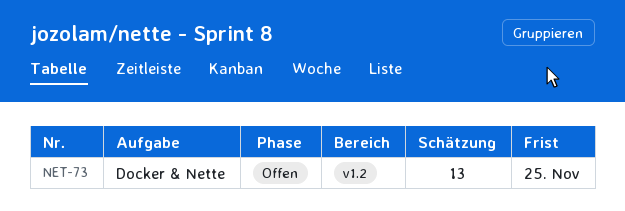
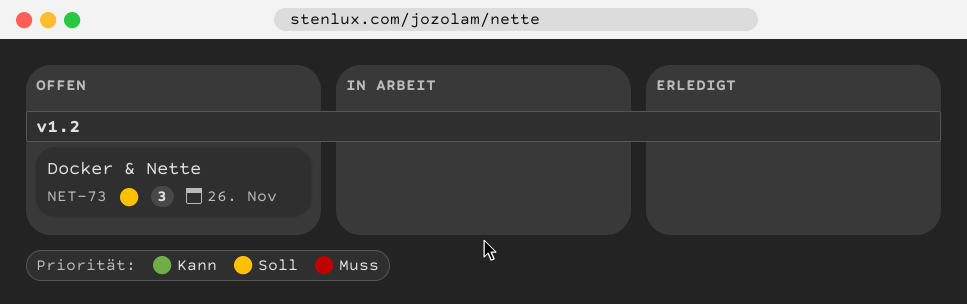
NET-73, estimate: 13 -> 3
NET-73, due: Nov 25 -> Nov 26

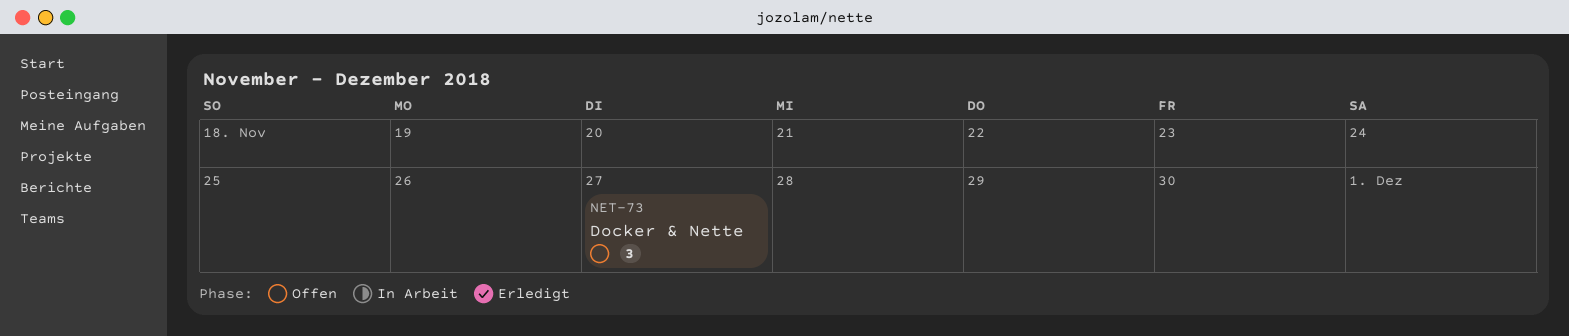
NET-73, due: Nov 26 -> Nov 27

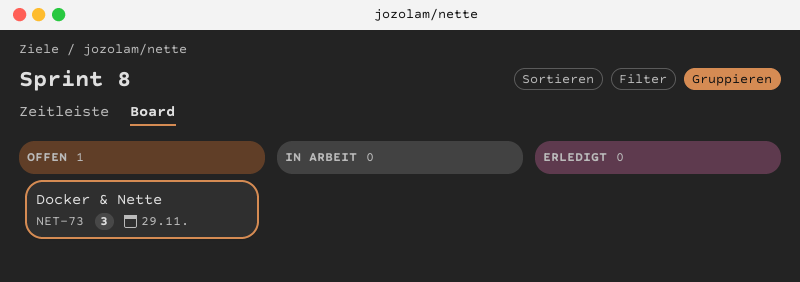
NET-73, due: Nov 27 -> Nov 29

